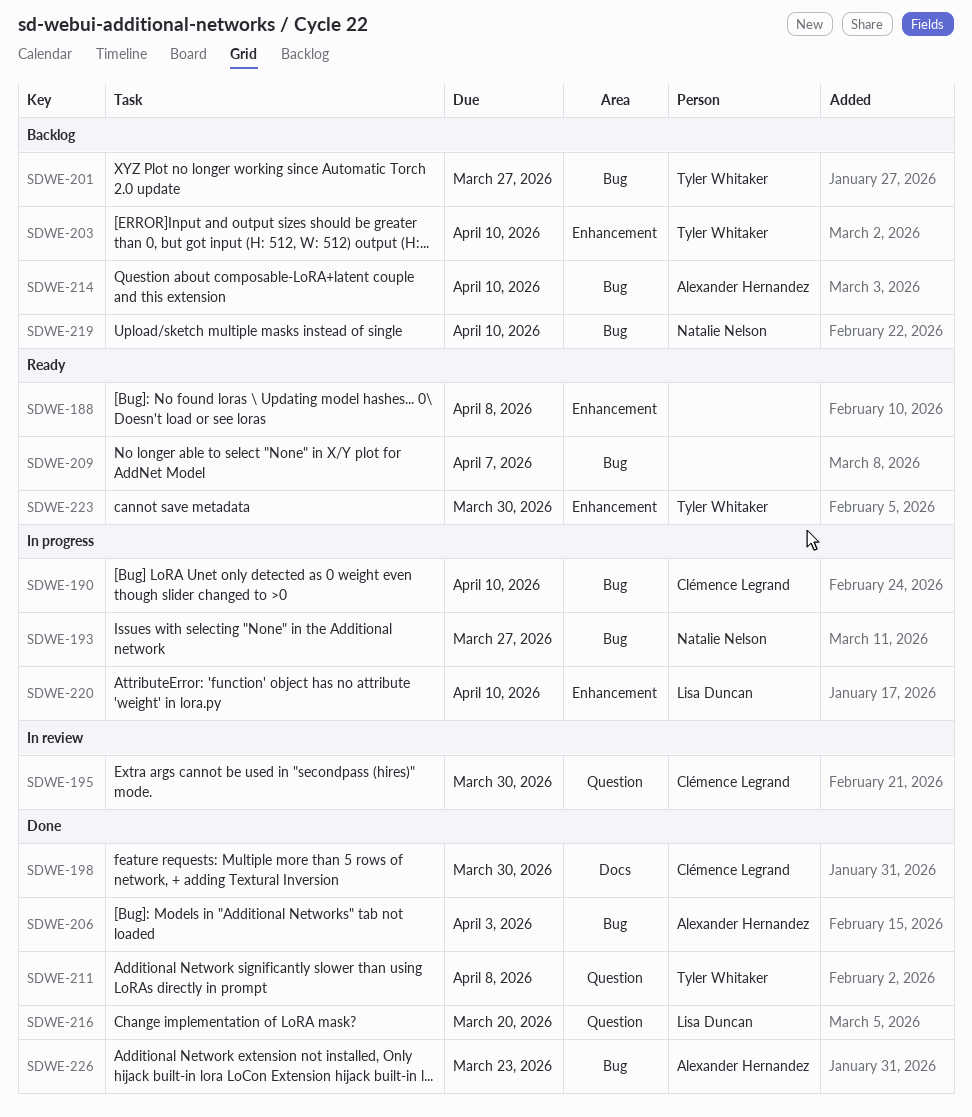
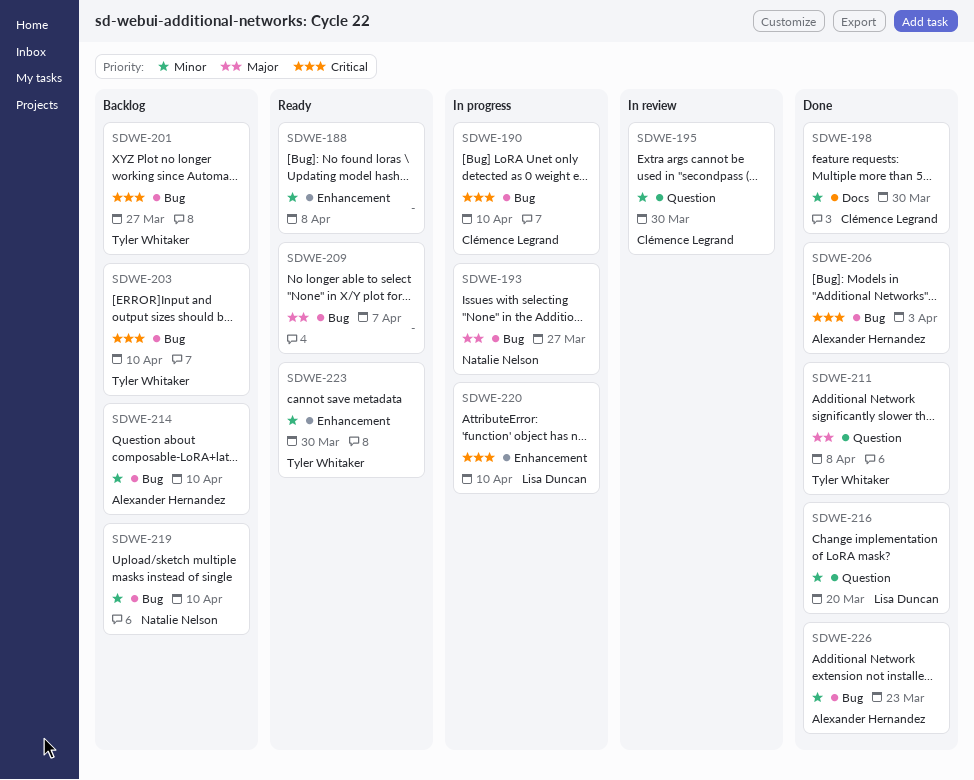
SDWE-203, label: Enhancement -> Bug

